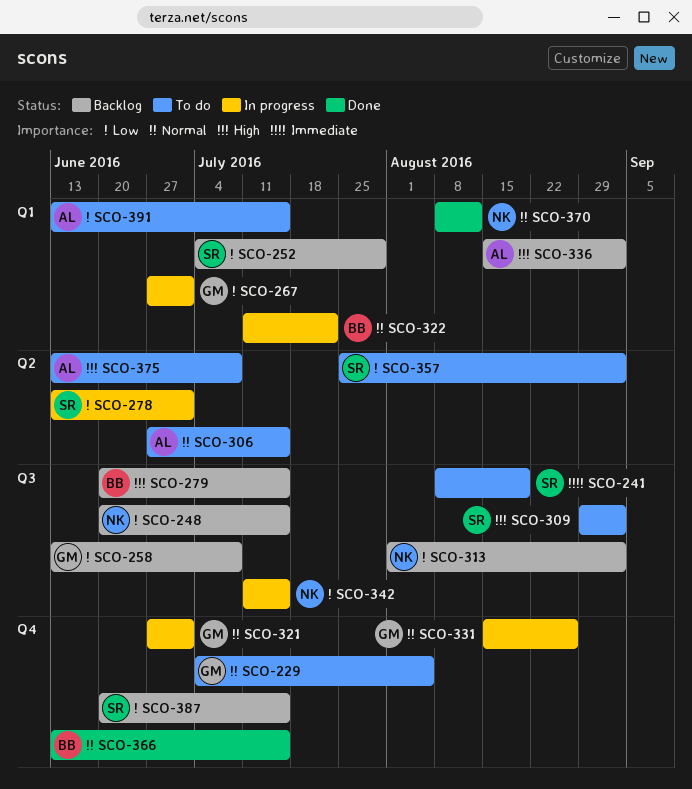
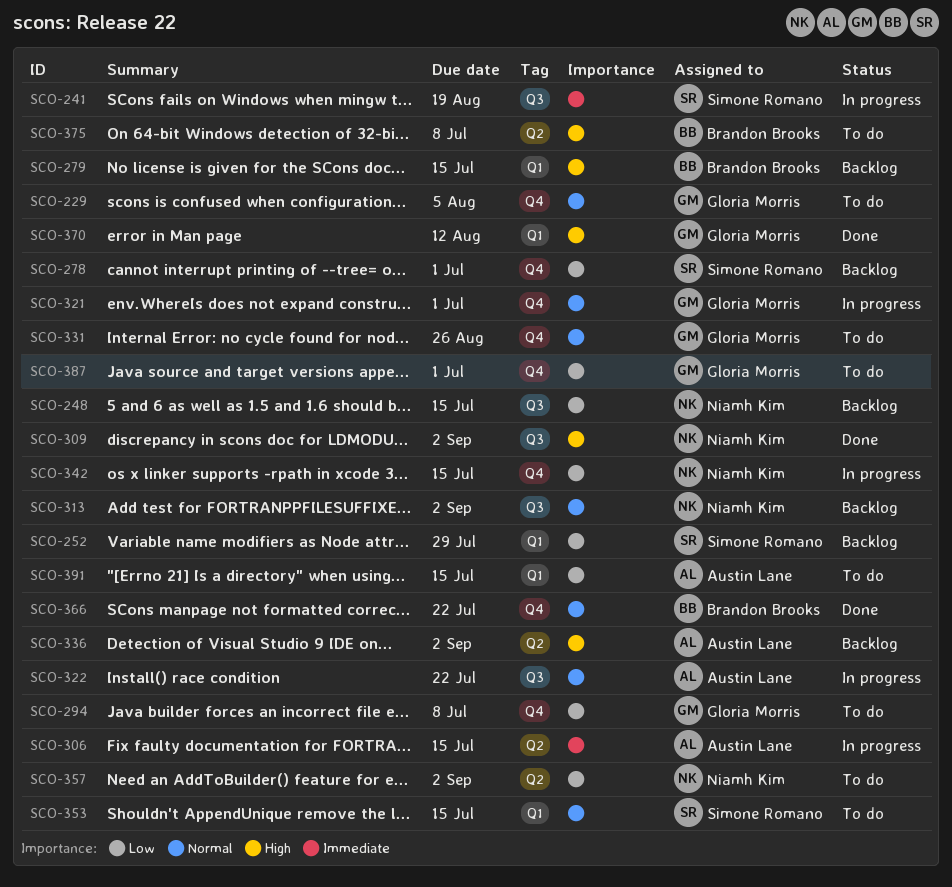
SCO-241, status: To do -> In progress
SCO-258: present -> none
SCO-267: present -> none
SCO-278, status: In progress -> Backlog
SCO-278, label: Q2 -> Q4
SCO-279, label: Q3 -> Q1
SCO-294: none -> present
SCO-306, status: To do -> In progress
SCO-306, priority: Normal -> Immediate
SCO-309, status: To do -> Done
SCO-309, owner: Simone Romano -> Niamh Kim
SCO-313, priority: Low -> Normal
SCO-322, owner: Brandon Brooks -> Austin Lane
SCO-322, label: Q1 -> Q3
SCO-331, status: In progress -> To do
SCO-336, label: Q1 -> Q2
SCO-342, label: Q3 -> Q4
SCO-353: none -> present
SCO-357, owner: Simone Romano -> Niamh Kim
SCO-366, due: Jul 15 -> Jul 22
SCO-370, owner: Niamh Kim -> Gloria Morris
SCO-370, priority: Normal -> High
SCO-375, owner: Austin Lane -> Brandon Brooks
SCO-387, status: Backlog -> To do
SCO-387, owner: Simone Romano -> Gloria Morris
SCO-387, due: Jul 15 -> Jul 1

